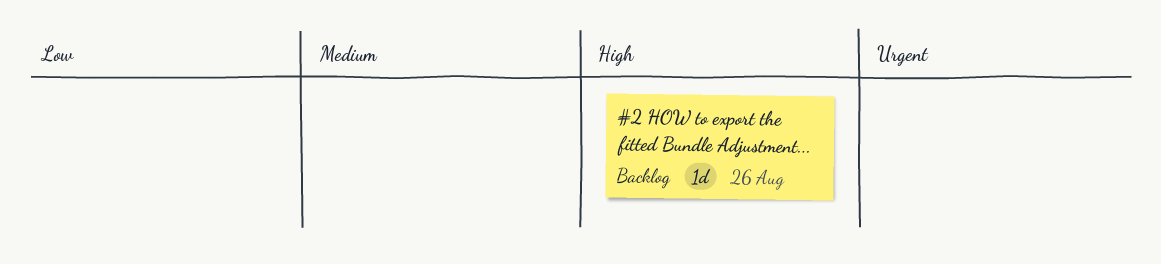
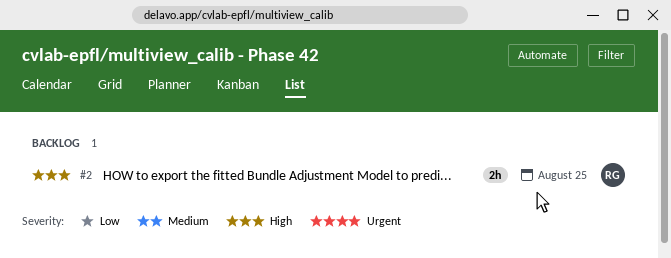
#2, estimate: 1d -> 2h
#2, due: Aug 26 -> Aug 25

